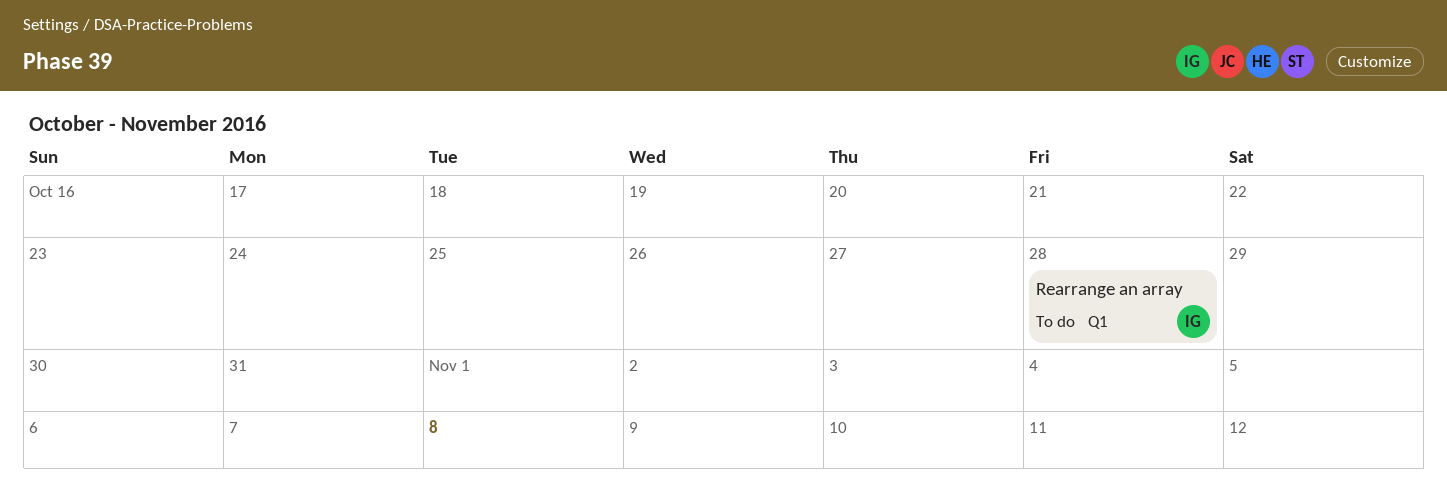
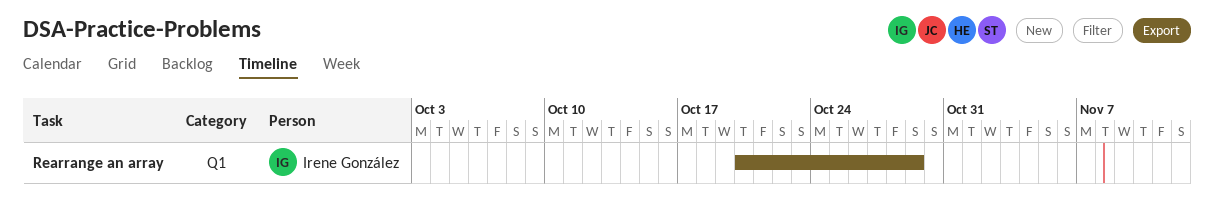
Rearrange an array, due: Oct 28 -> Oct 29

